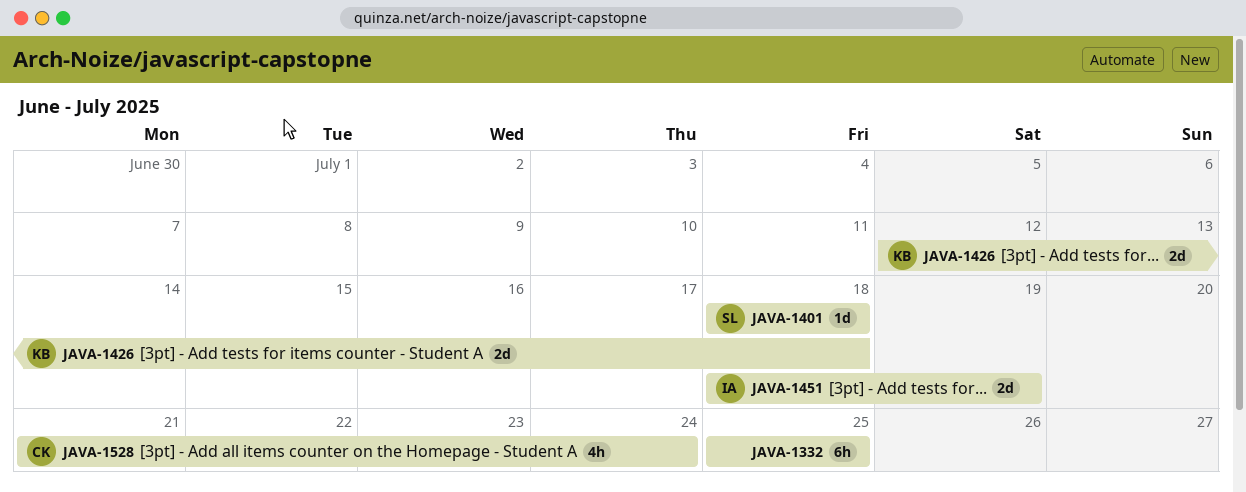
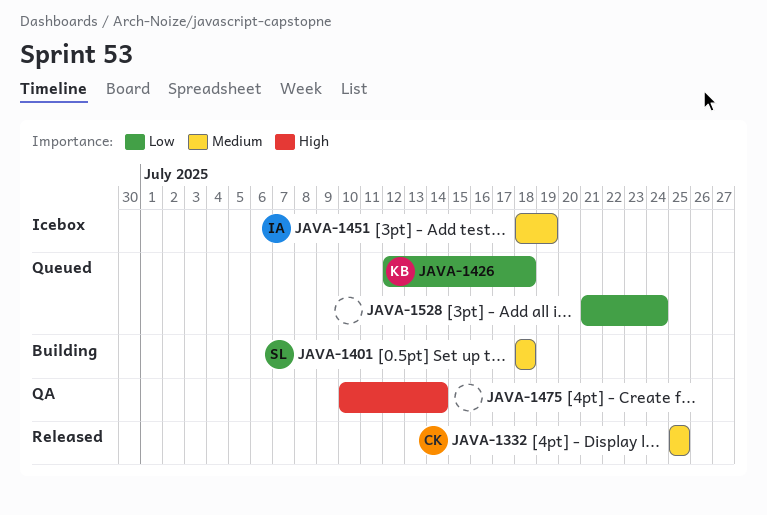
JAVA-1332, owner: none -> CK
JAVA-1475: none -> present
JAVA-1528, owner: CK -> none

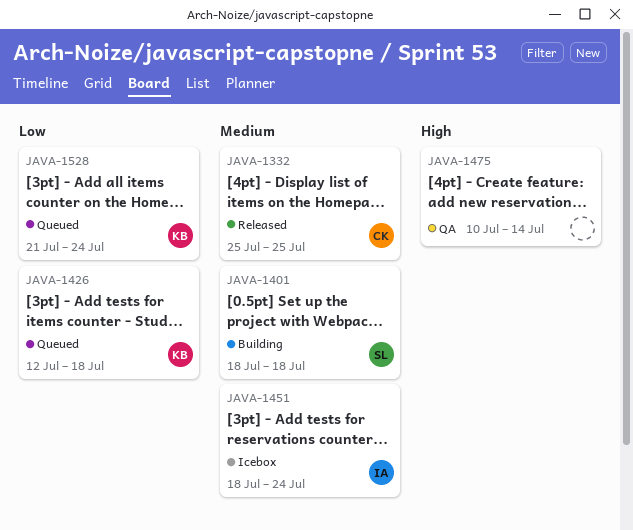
JAVA-1451, due: Jul 19 -> Jul 24
JAVA-1528, owner: none -> KB

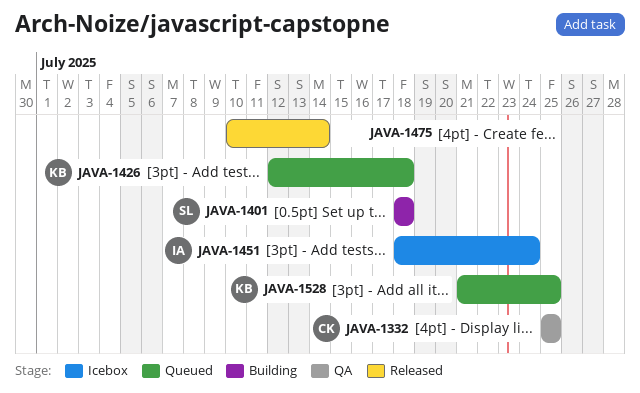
JAVA-1332, status: Released -> QA
JAVA-1475, status: QA -> Released
JAVA-1528, due: Jul 24 -> Jul 25

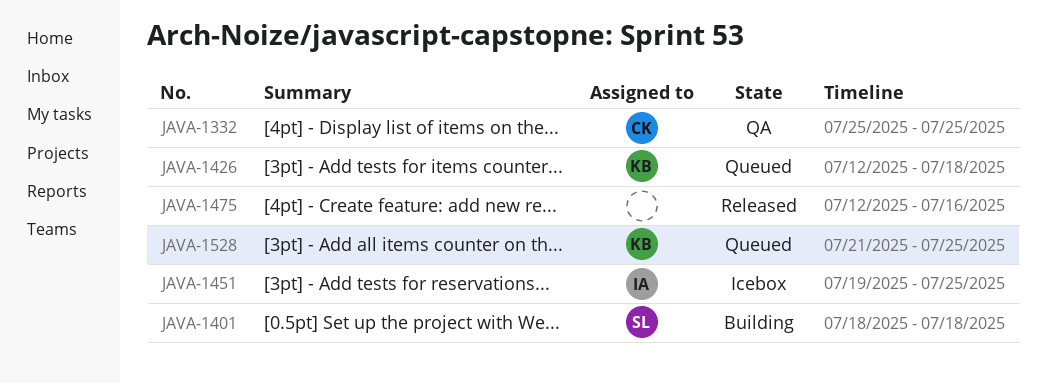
JAVA-1451, start: Jul 18 -> Jul 19
JAVA-1451, due: Jul 24 -> Jul 25
JAVA-1475, start: Jul 10 -> Jul 12
JAVA-1475, due: Jul 14 -> Jul 16

